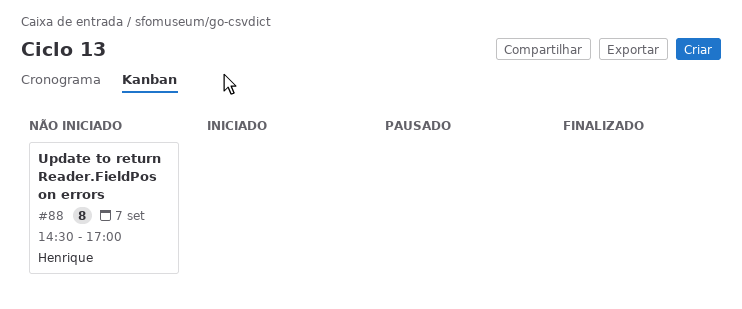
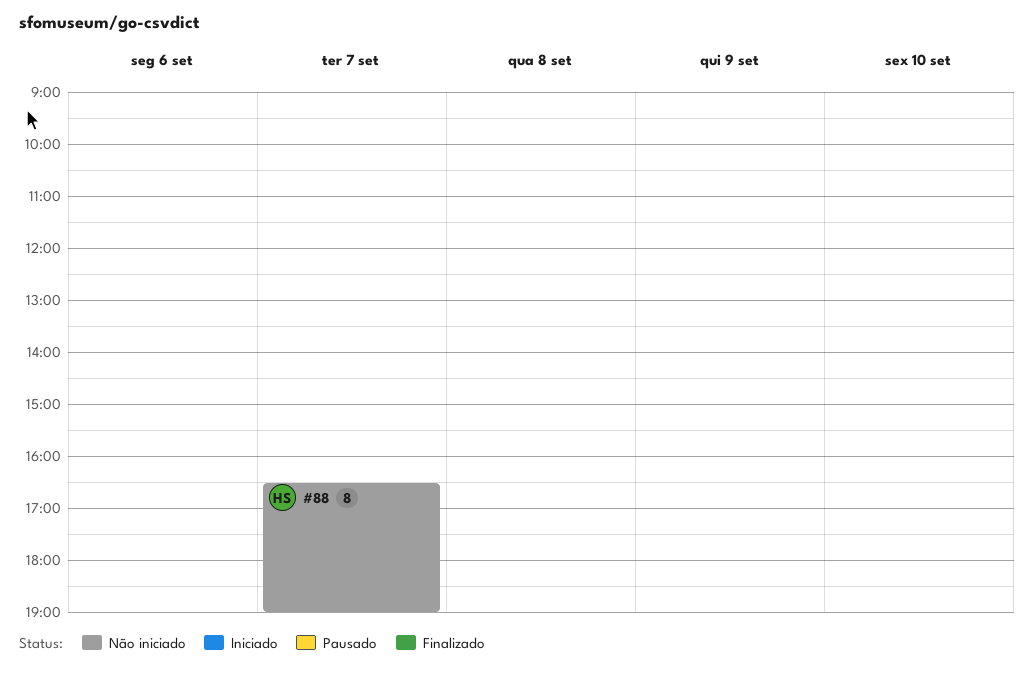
#88, begins: 14:30 -> 16:30
#88, ends: 17:00 -> 19:00

